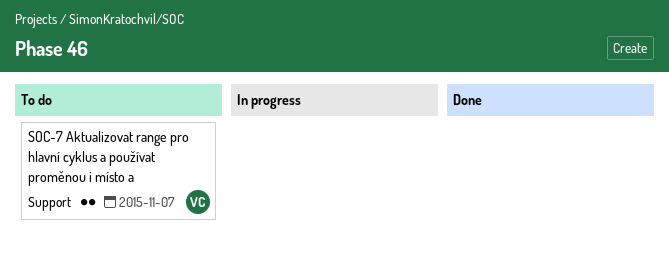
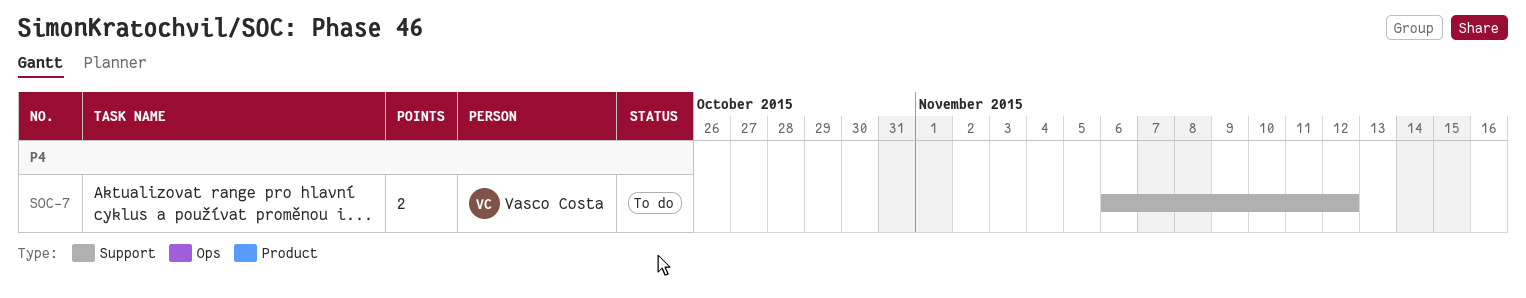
SOC-7, due: Nov 7 -> Nov 12

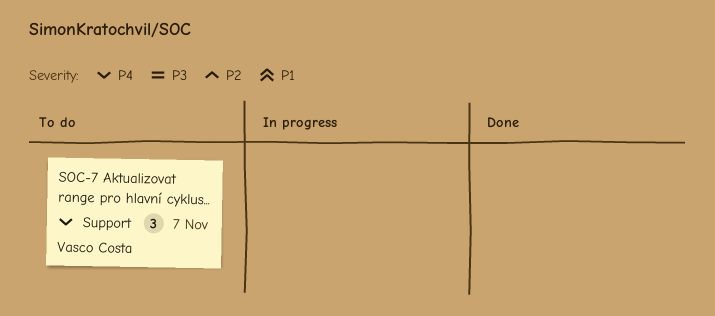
SOC-7, estimate: 2 -> 3
SOC-7, due: Nov 12 -> Nov 7

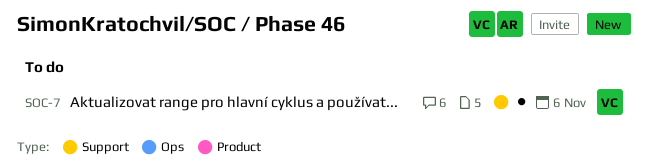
SOC-7, estimate: 3 -> 1
SOC-7, due: Nov 7 -> Nov 6

